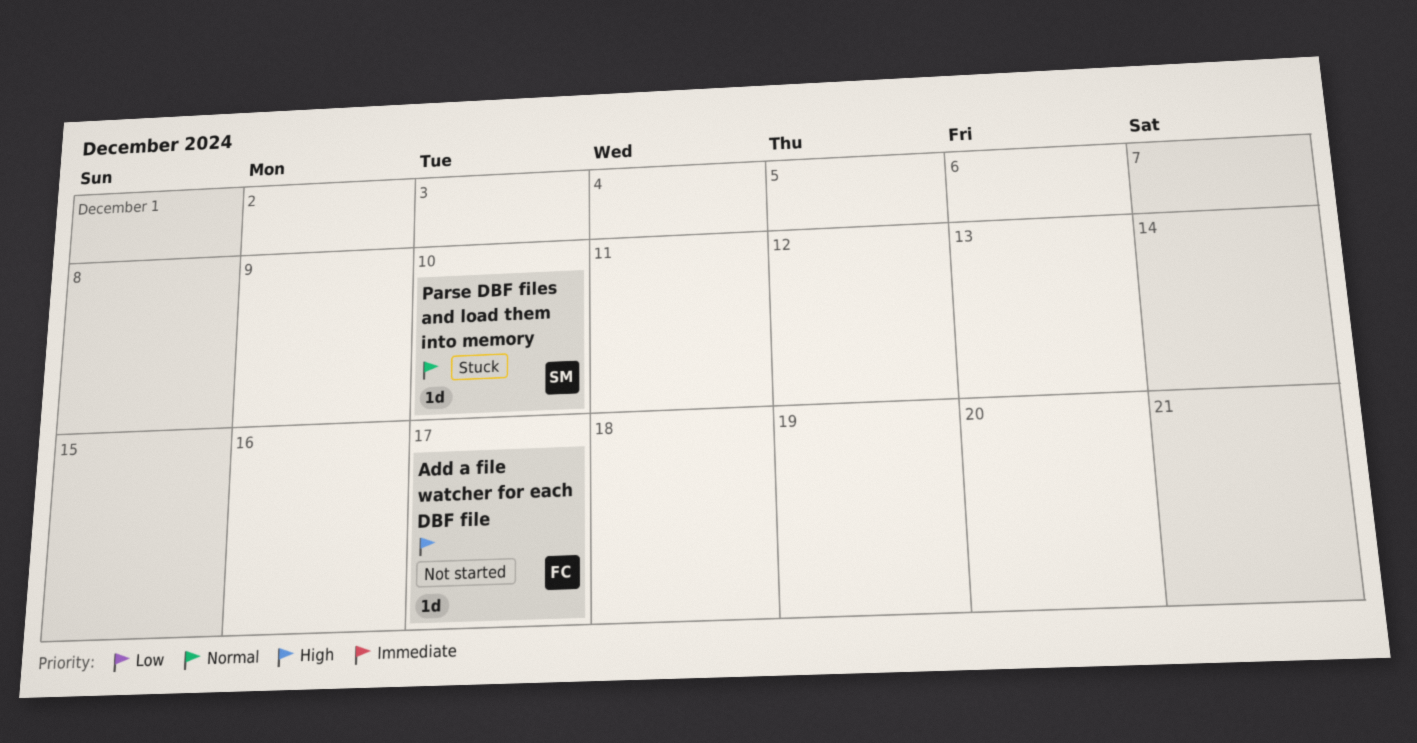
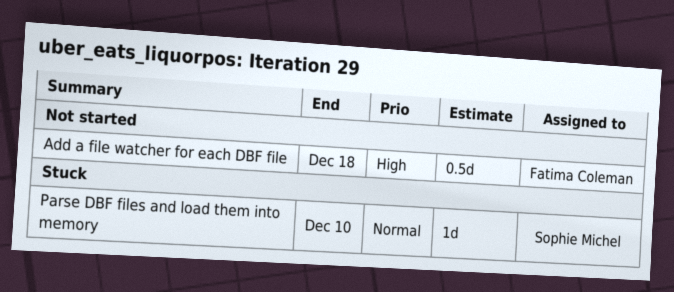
Add a file watcher for each DBF file, estimate: 1d -> 0.5d
Add a file watcher for each DBF file, due: Dec 17 -> Dec 18

